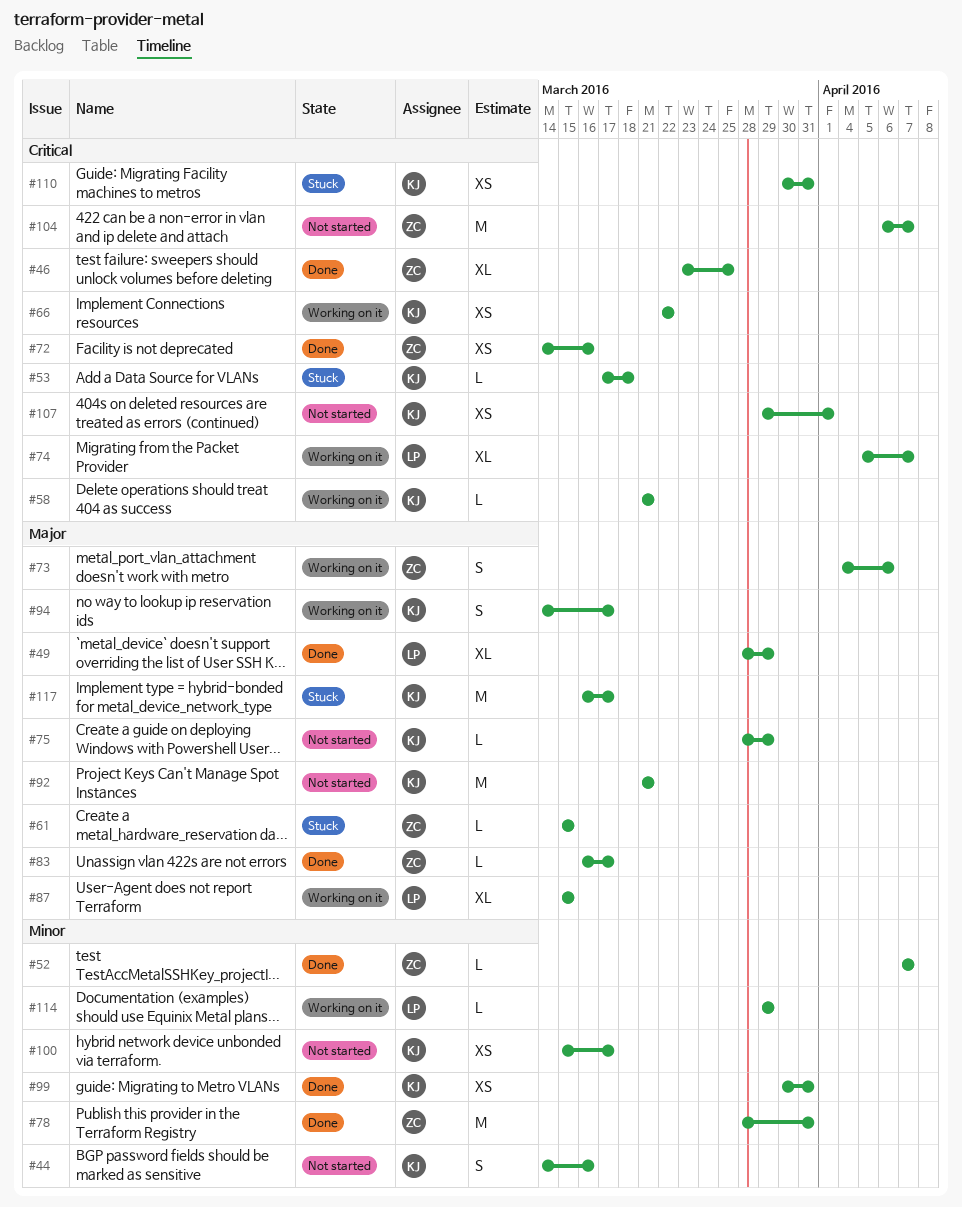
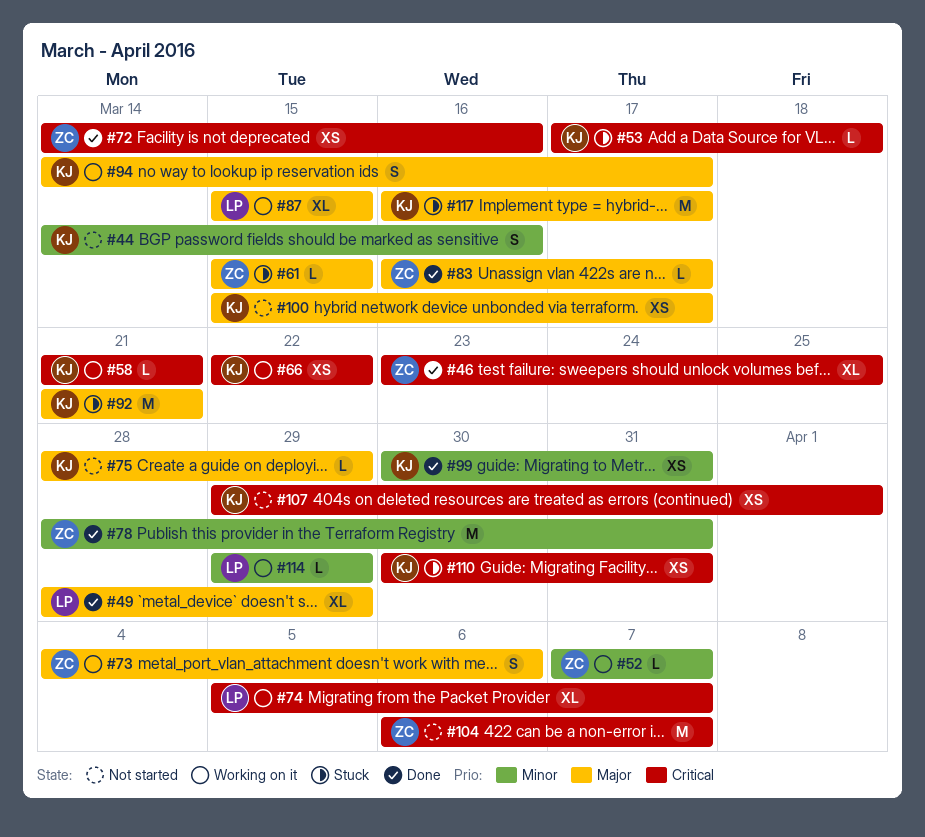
#52, status: Done -> Working on it
#92, status: Not started -> Stuck
#100, priority: Minor -> Major

